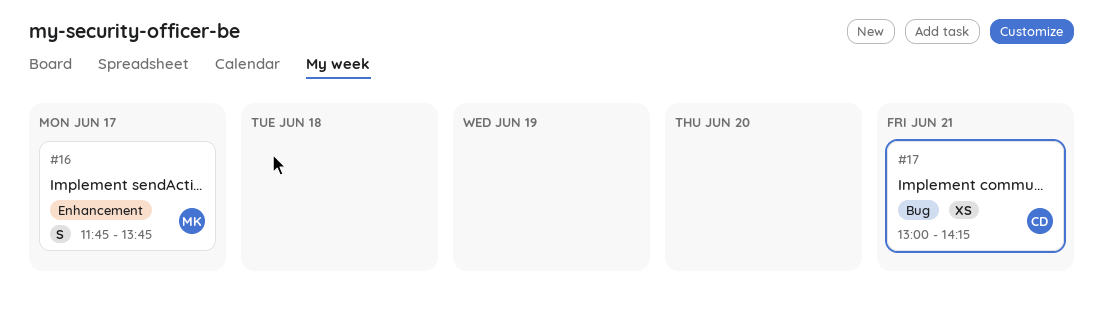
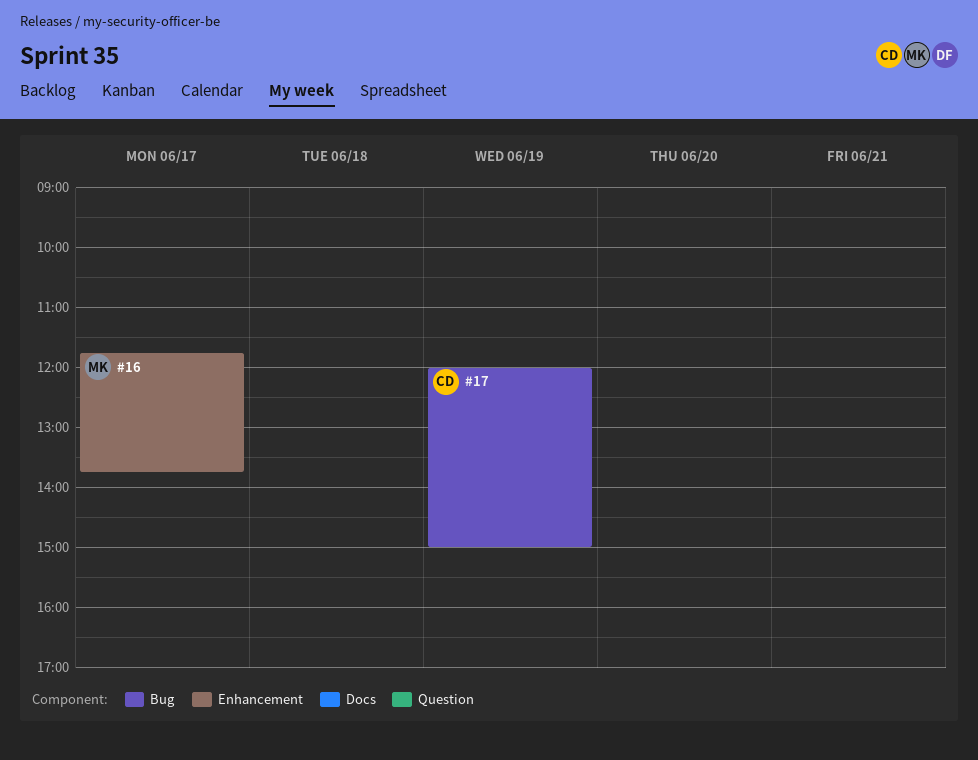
#17, day: Jun 21 -> Jun 19
#17, begins: 13:00 -> 12:00
#17, ends: 14:15 -> 15:00

